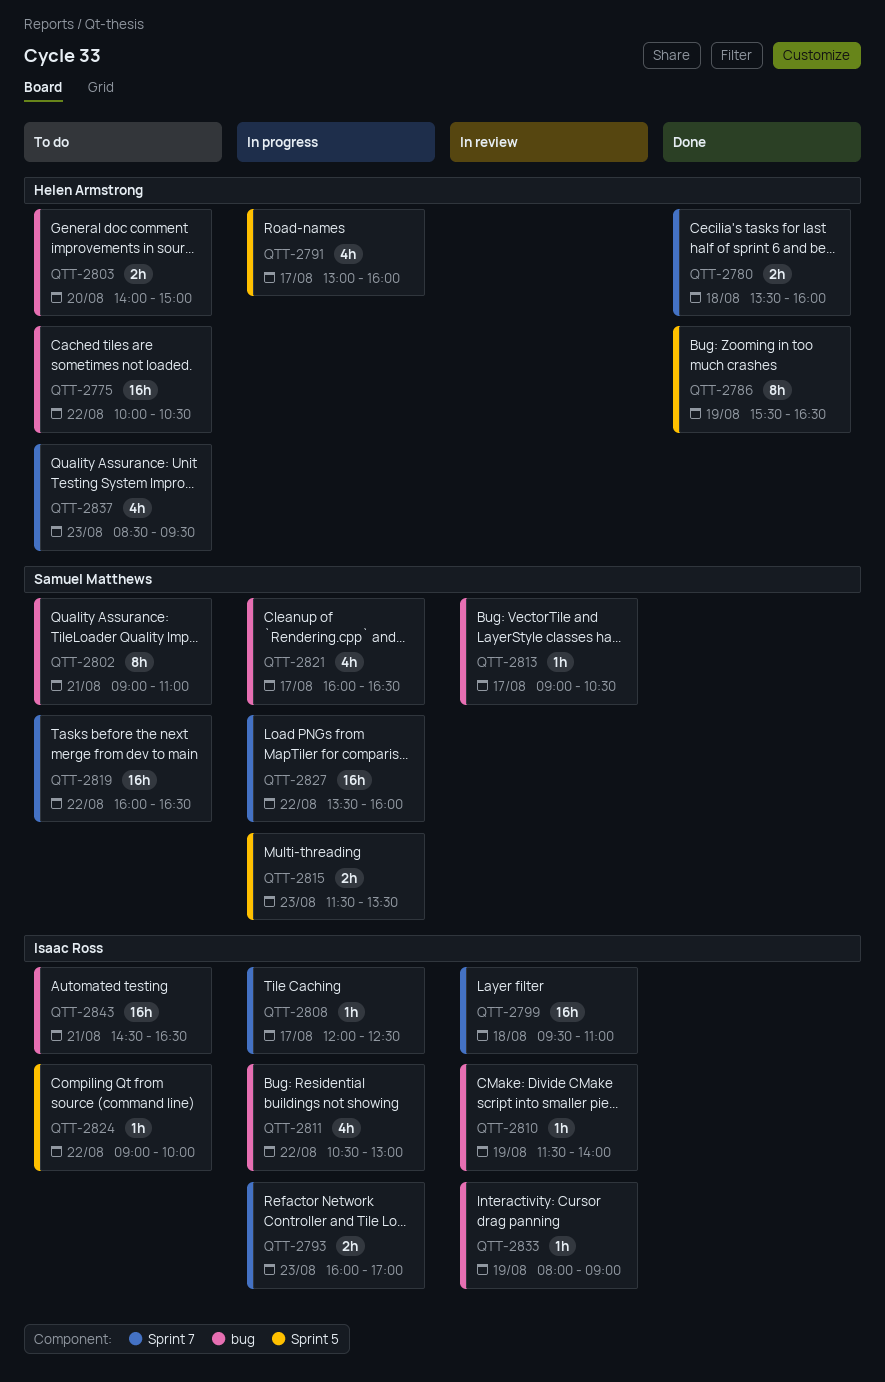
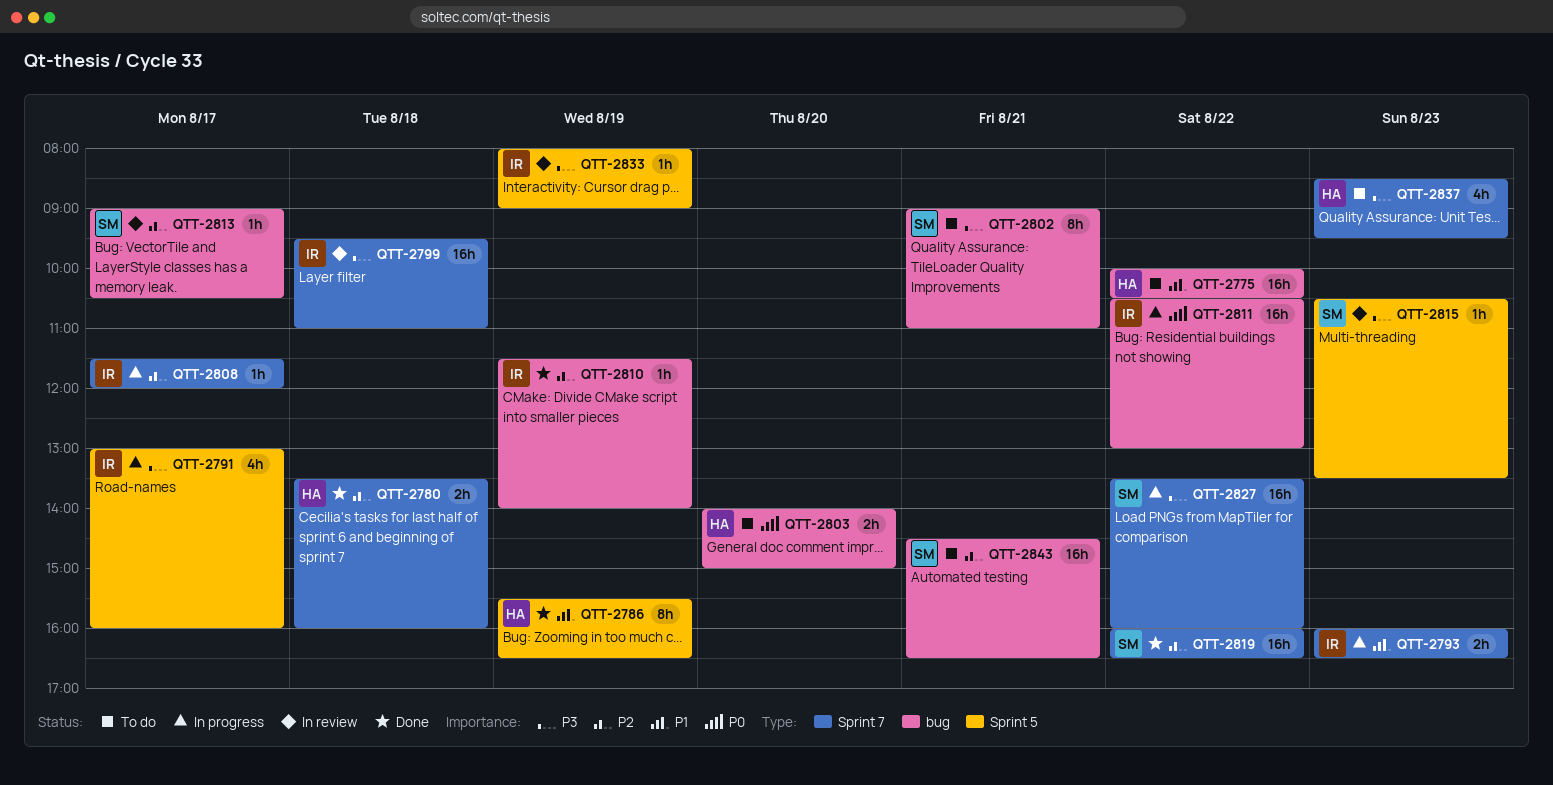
QTT-2791, owner: Helen Armstrong -> Isaac Ross
QTT-2793, ends: 17:00 -> 16:30
QTT-2808, begins: 12:00 -> 11:30
QTT-2808, ends: 12:30 -> 12:00
QTT-2810, status: In review -> Done
QTT-2811, estimate: 4h -> 16h
QTT-2815, status: In progress -> In review
QTT-2815, estimate: 2h -> 1h
QTT-2815, begins: 11:30 -> 10:30
QTT-2819, status: To do -> Done
QTT-2821: present -> none
QTT-2824: present -> none
QTT-2833, label: bug -> Sprint 5
QTT-2843, owner: Isaac Ross -> Samuel Matthews

